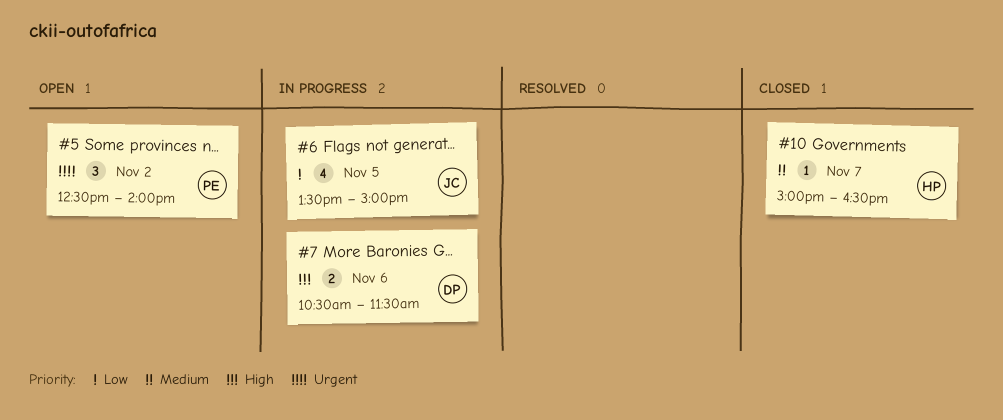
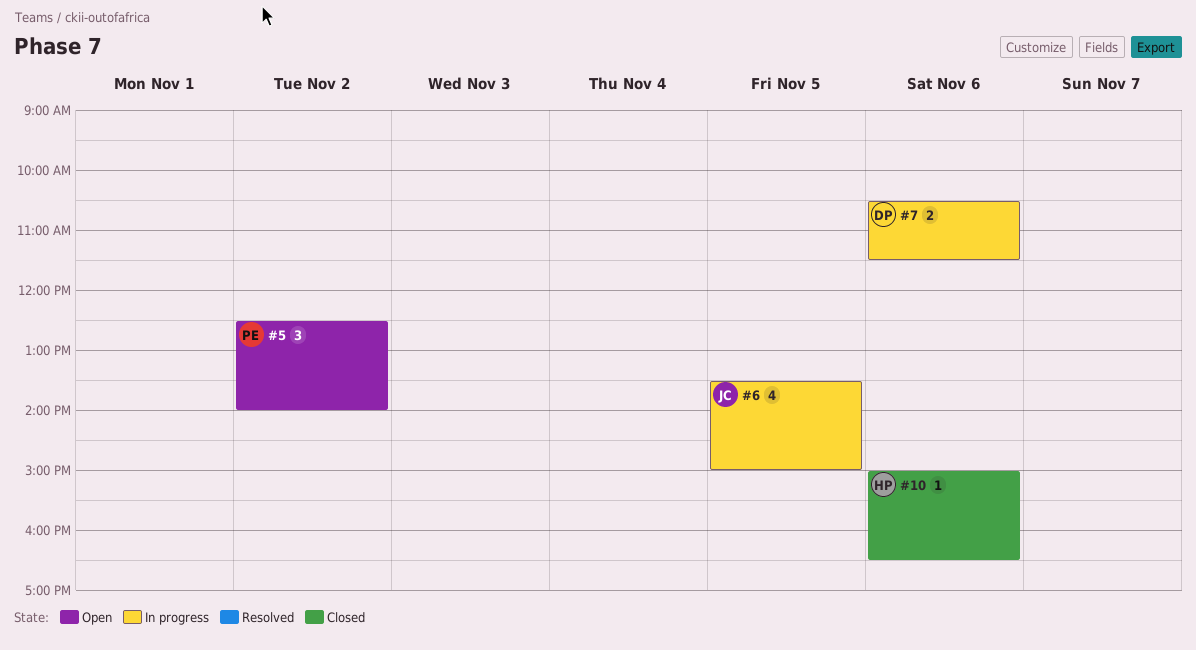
#10, day: Nov 7 -> Nov 6

